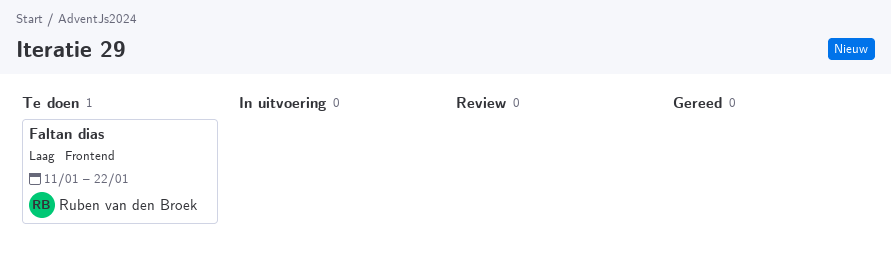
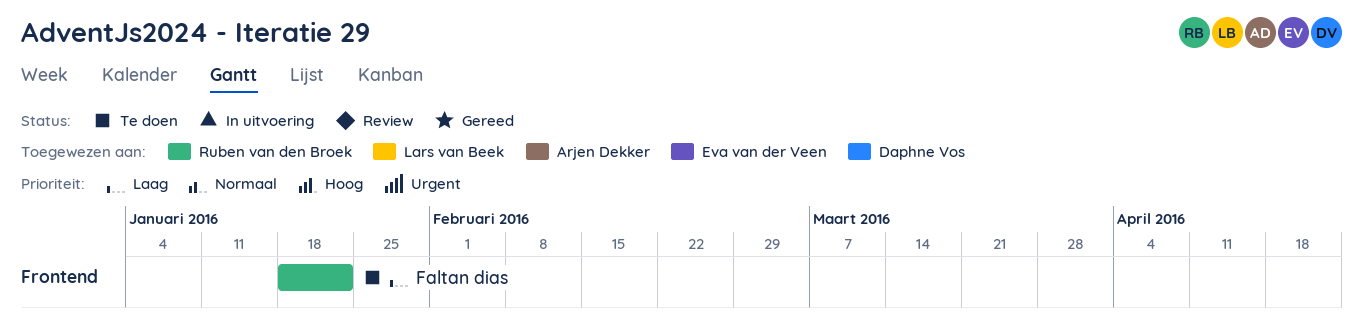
Faltan dias, start: Jan 11 -> Jan 18

